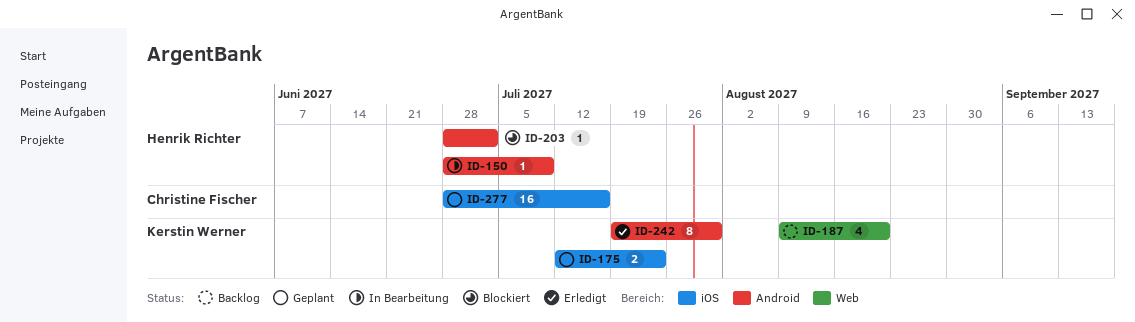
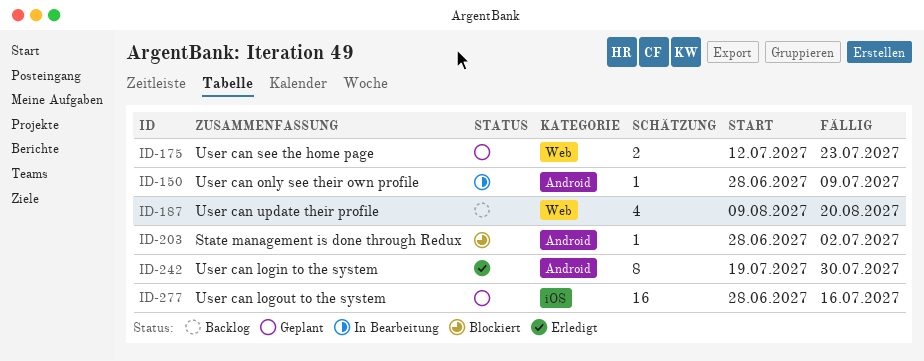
ID-175, label: iOS -> Web

